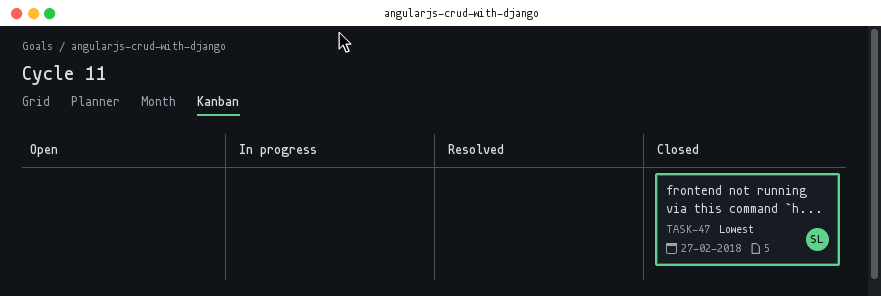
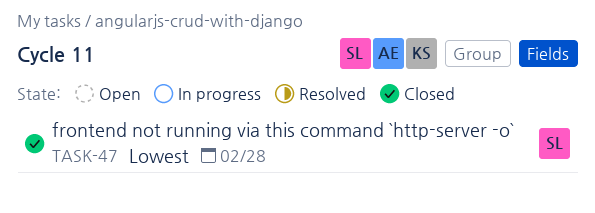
TASK-47, due: Feb 27 -> Feb 28

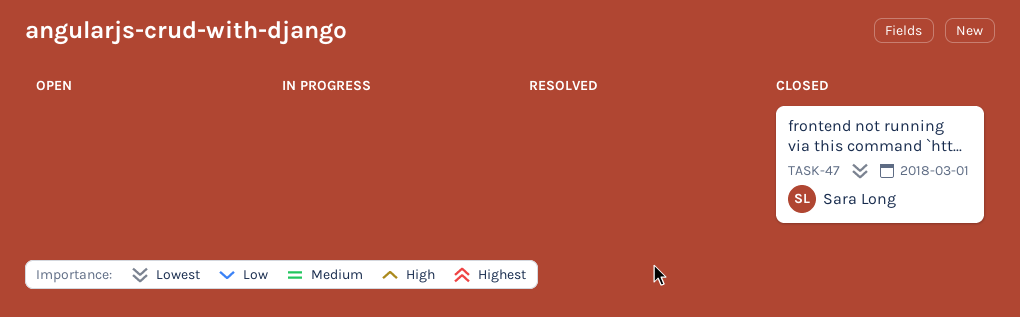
TASK-47, due: Feb 28 -> Mar 1

